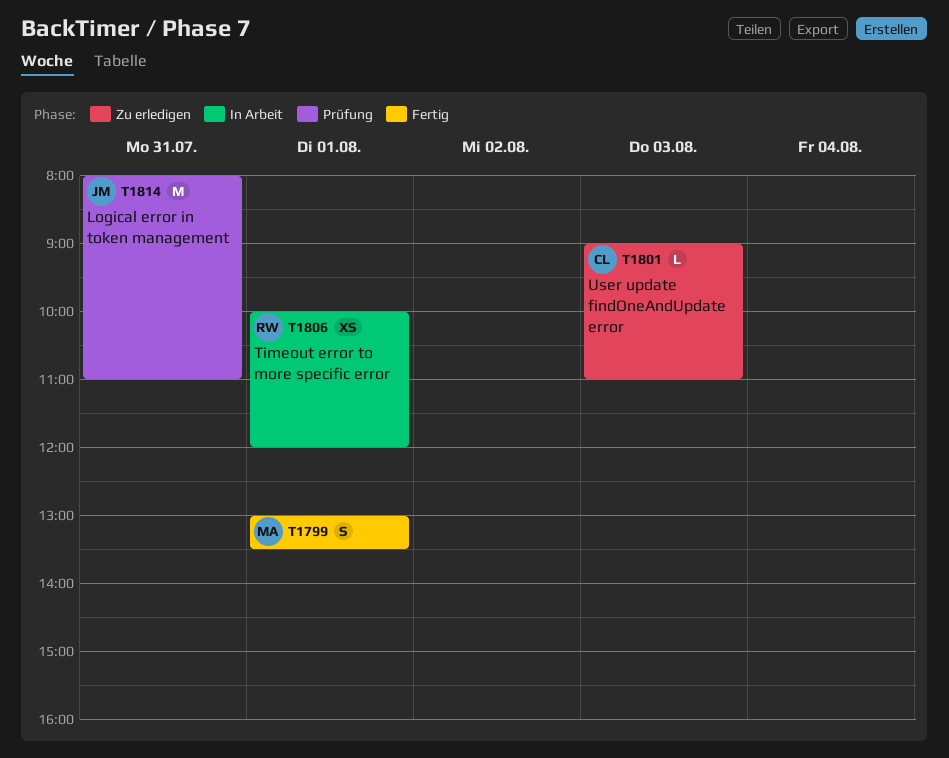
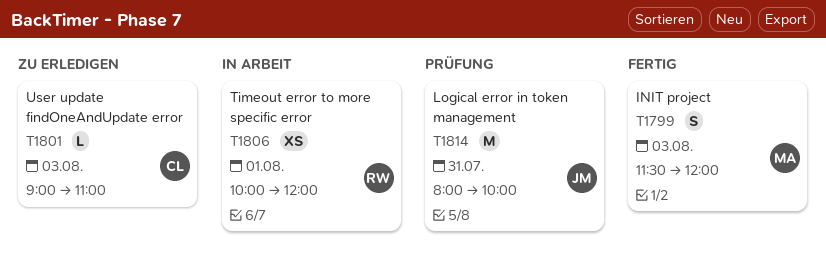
T1799, day: Aug 1 -> Aug 3
T1799, begins: 13:00 -> 11:30
T1799, ends: 13:30 -> 12:00
T1814, ends: 11:00 -> 10:00

